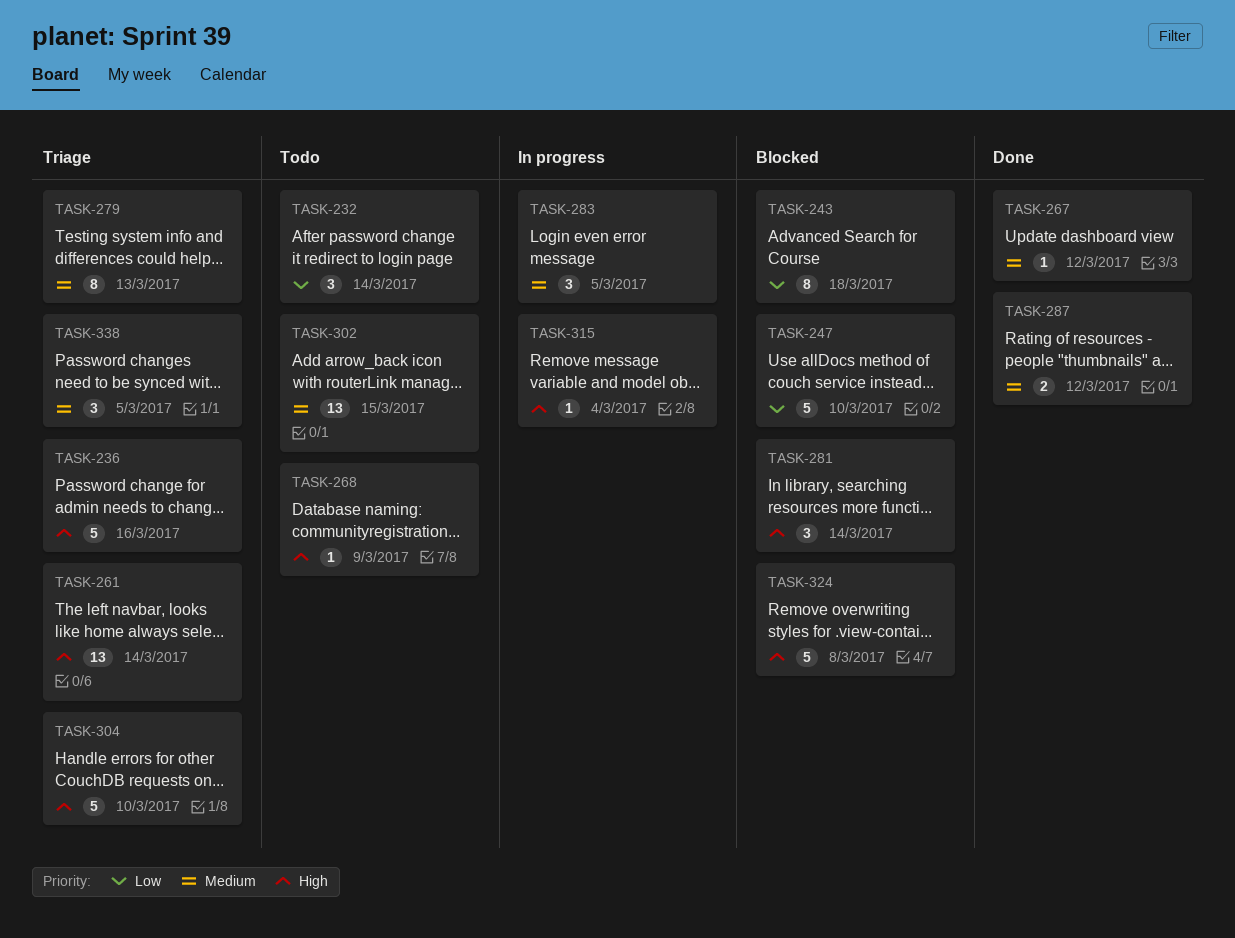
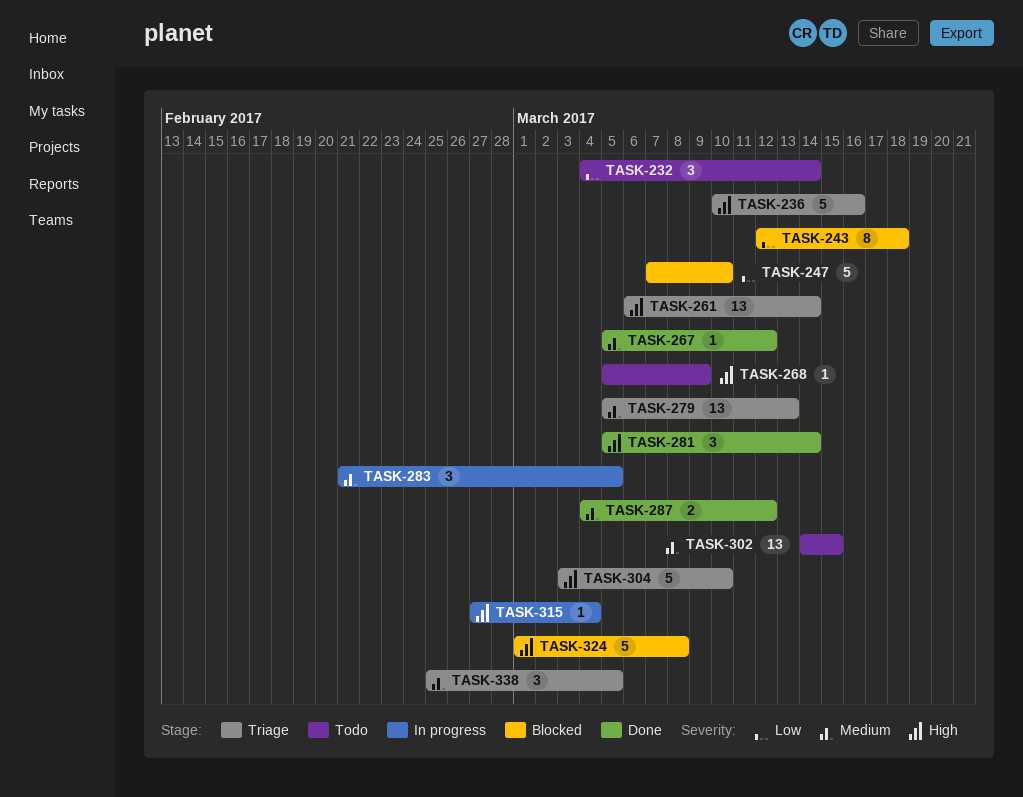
TASK-279, estimate: 8 -> 13
TASK-281, status: Blocked -> Done

